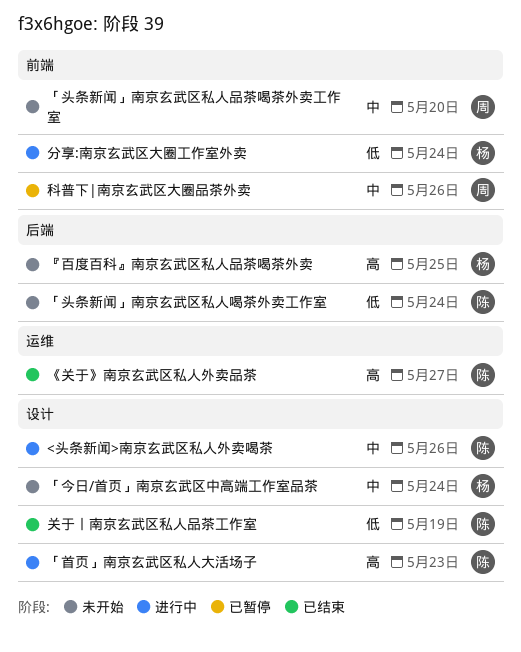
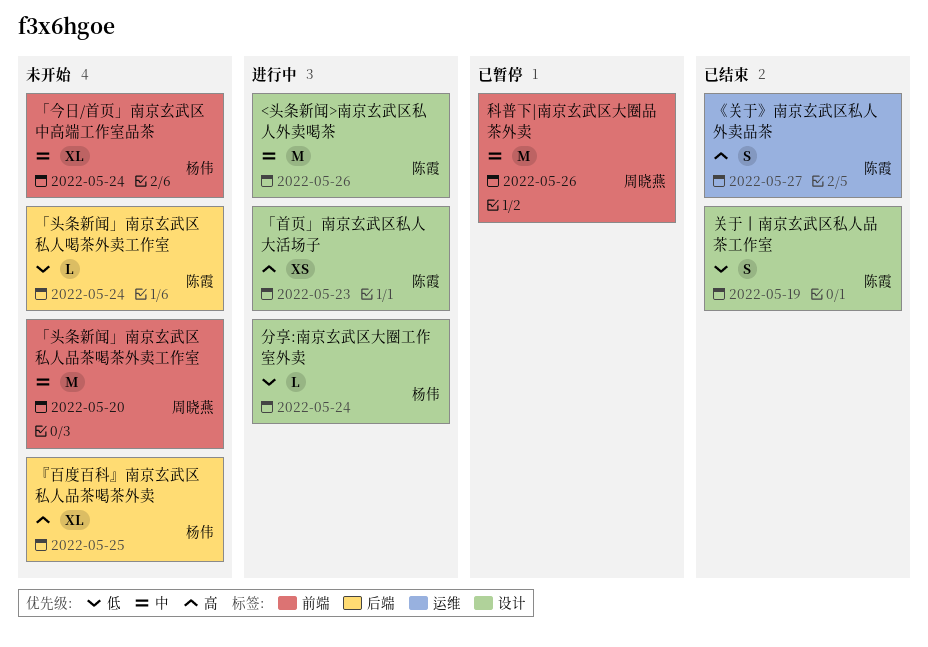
「今日/首页」南京玄武区中高端工作室品茶, label: 设计 -> 前端
分享:南京玄武区大圈工作室外卖, label: 前端 -> 设计

